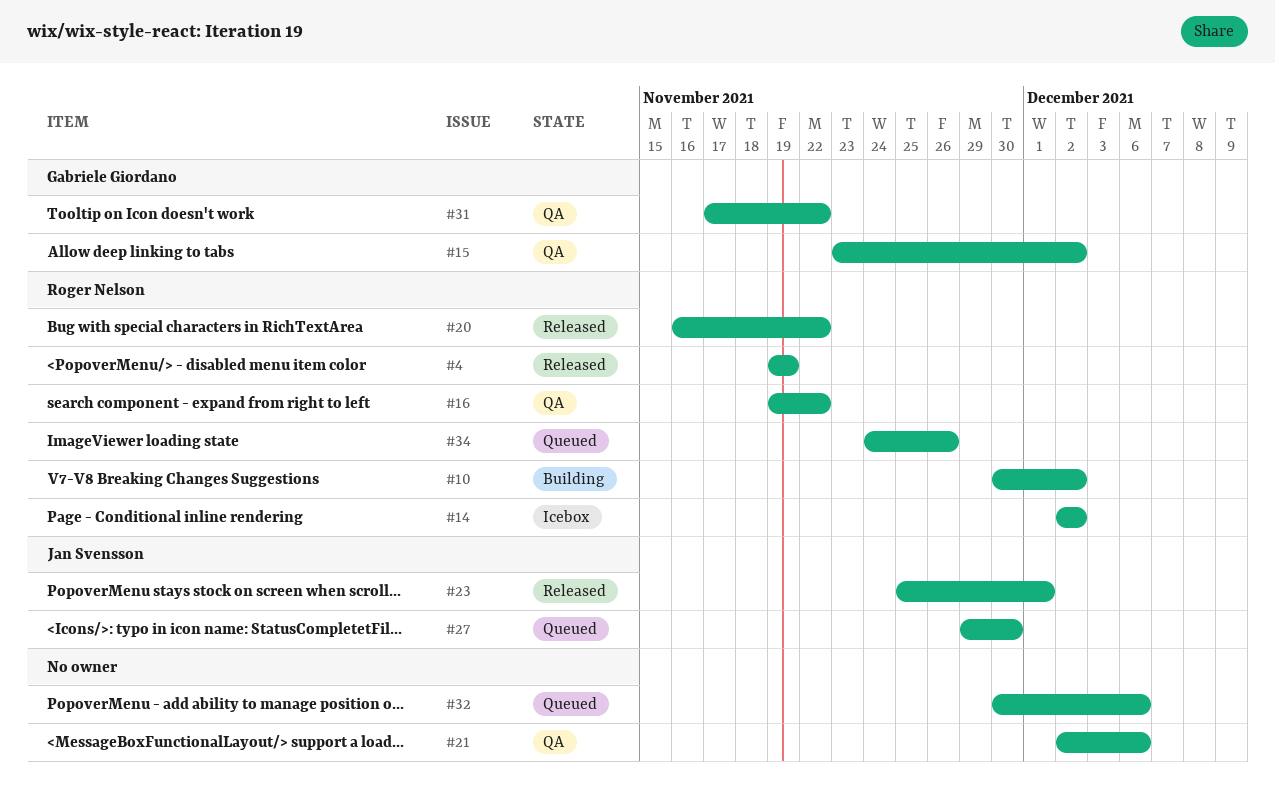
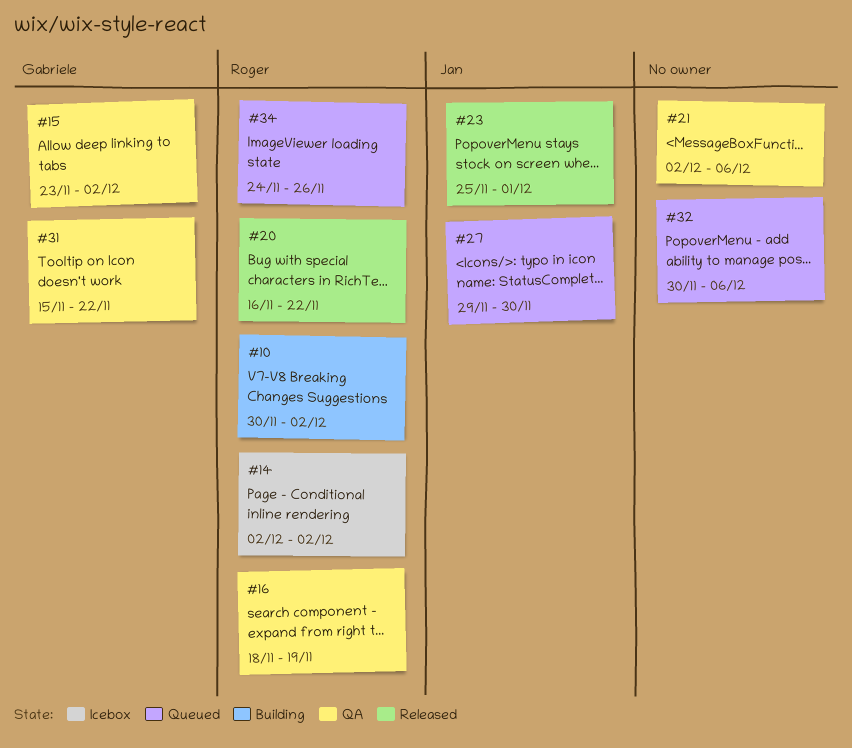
#4: present -> none
#16, start: Nov 19 -> Nov 18
#16, due: Nov 22 -> Nov 19
#31, start: Nov 17 -> Nov 15

